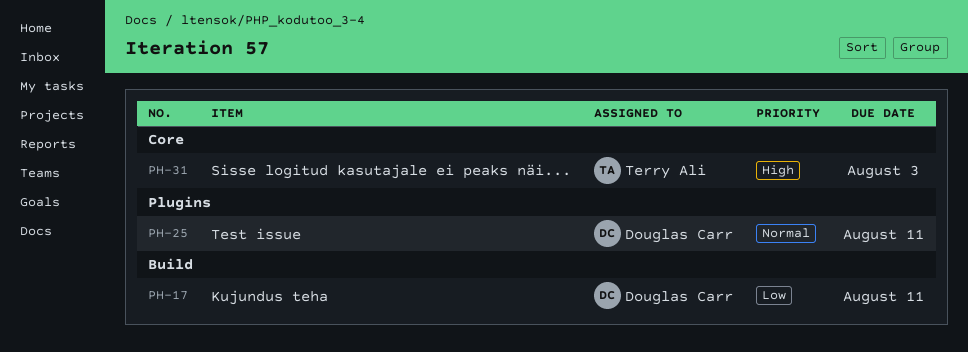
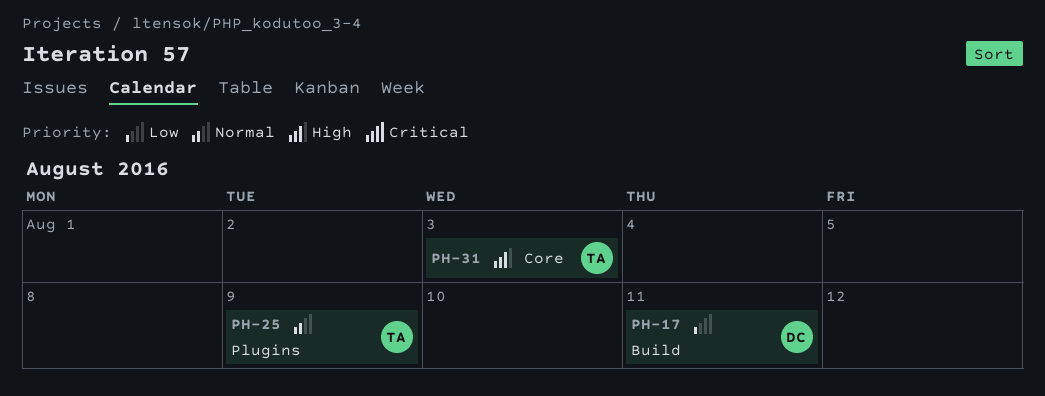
PH-25, owner: Douglas Carr -> Terry Ali
PH-25, due: Aug 11 -> Aug 9

